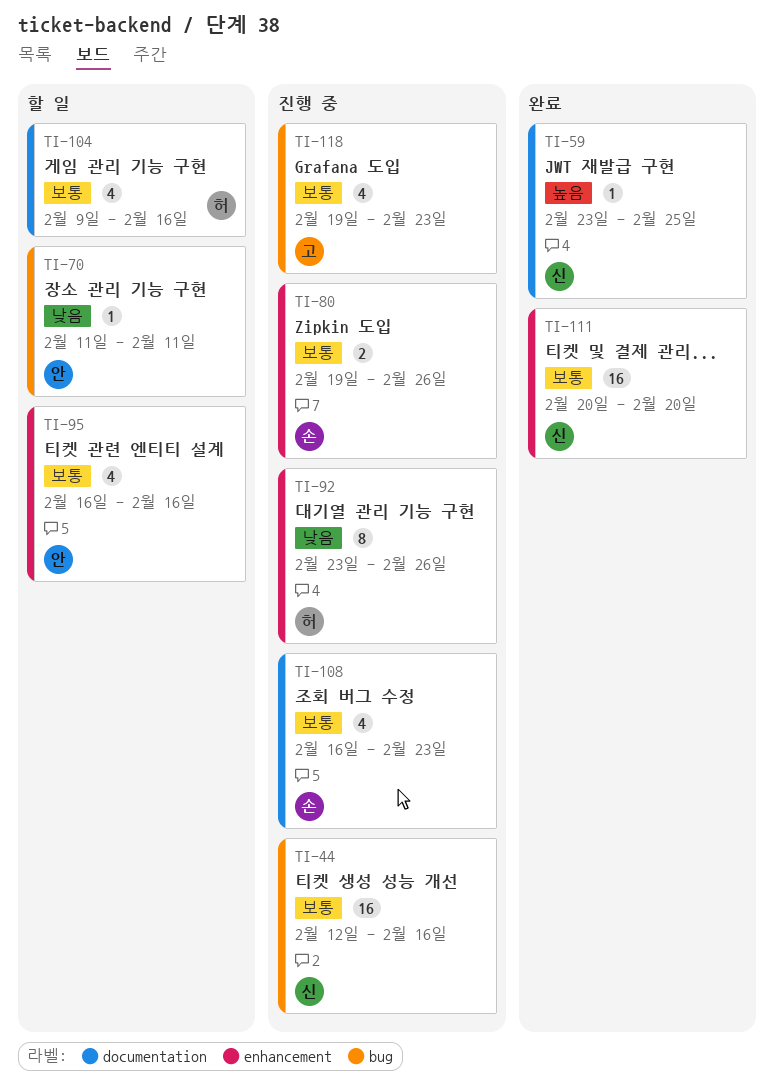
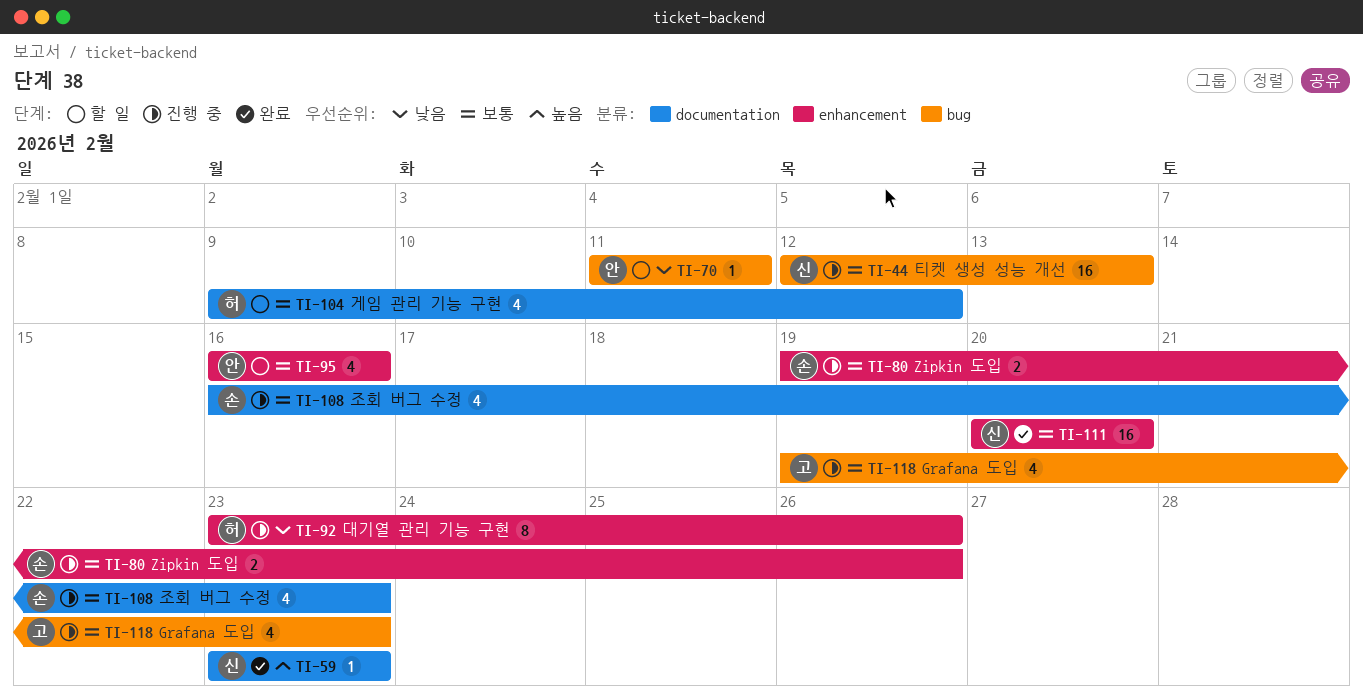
TI-44, due: Feb 16 -> Feb 13
TI-59, due: Feb 25 -> Feb 23
TI-104, due: Feb 16 -> Feb 12

